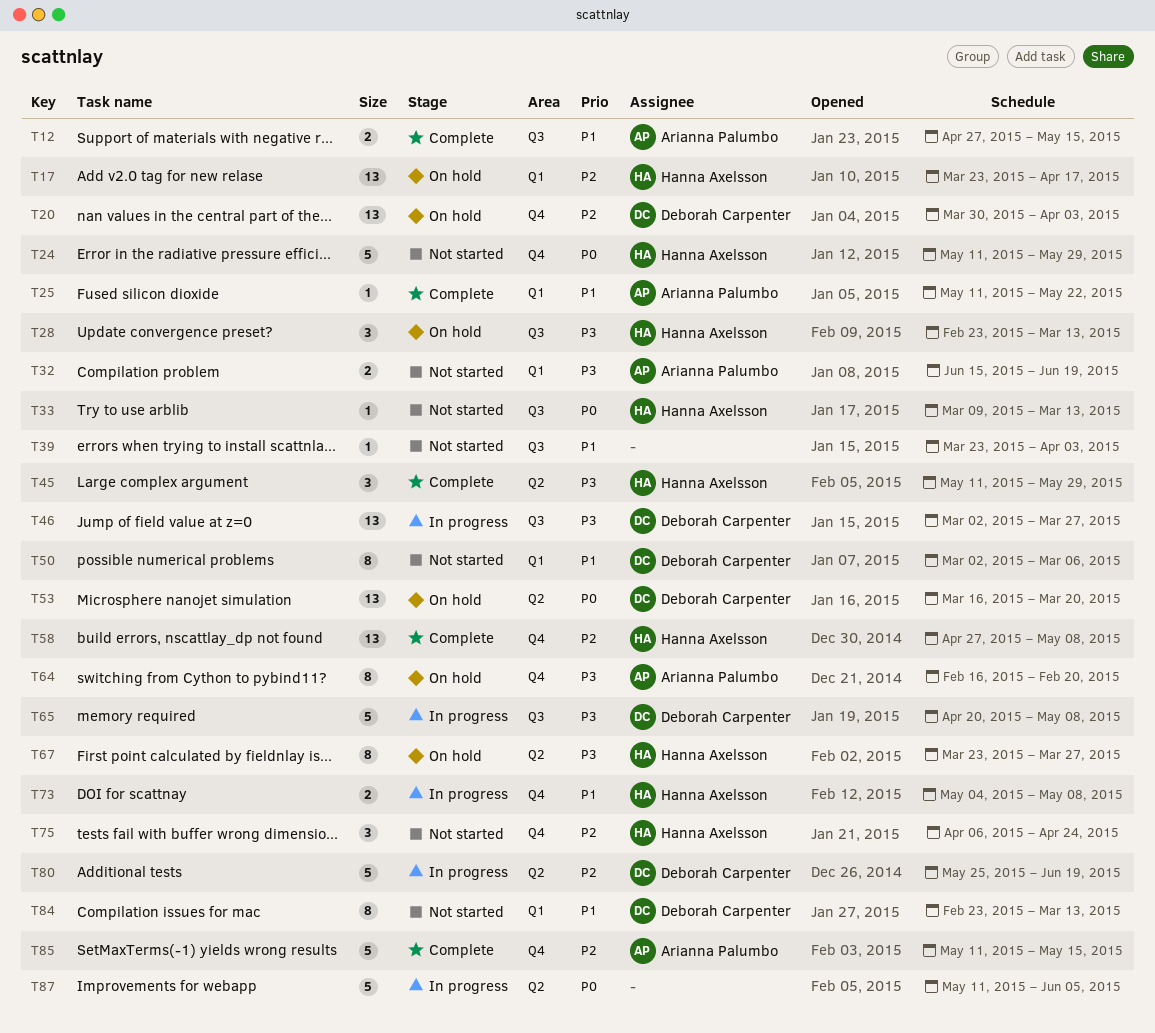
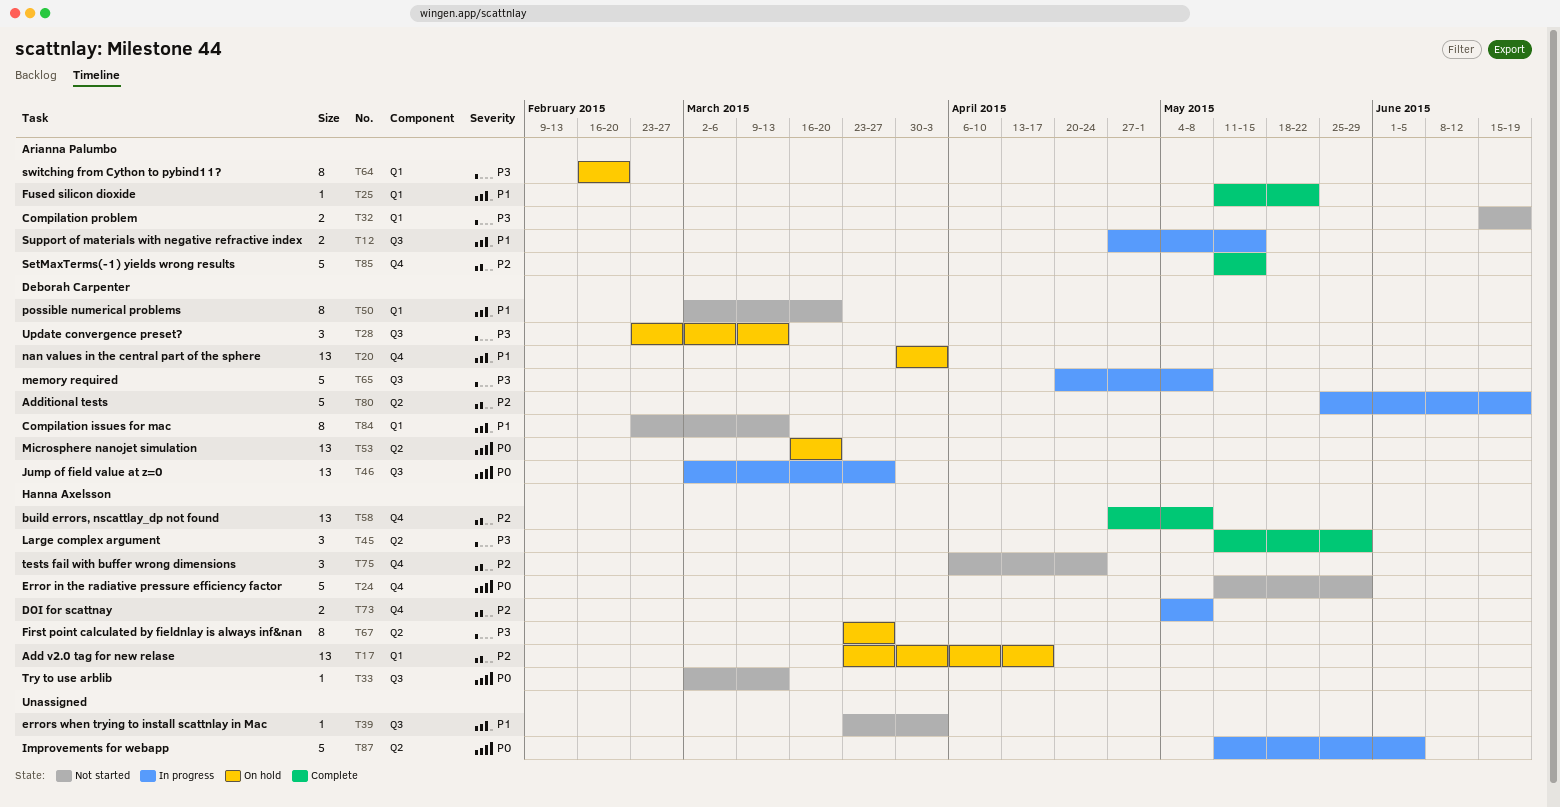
T12, status: Complete -> In progress
T20, priority: P2 -> P1
T28, owner: Hanna Axelsson -> Deborah Carpenter
T33, start: Mar 9 -> Mar 2
T46, priority: P3 -> P0
T50, due: Mar 6 -> Mar 20
T64, label: Q4 -> Q1
T73, priority: P1 -> P2

